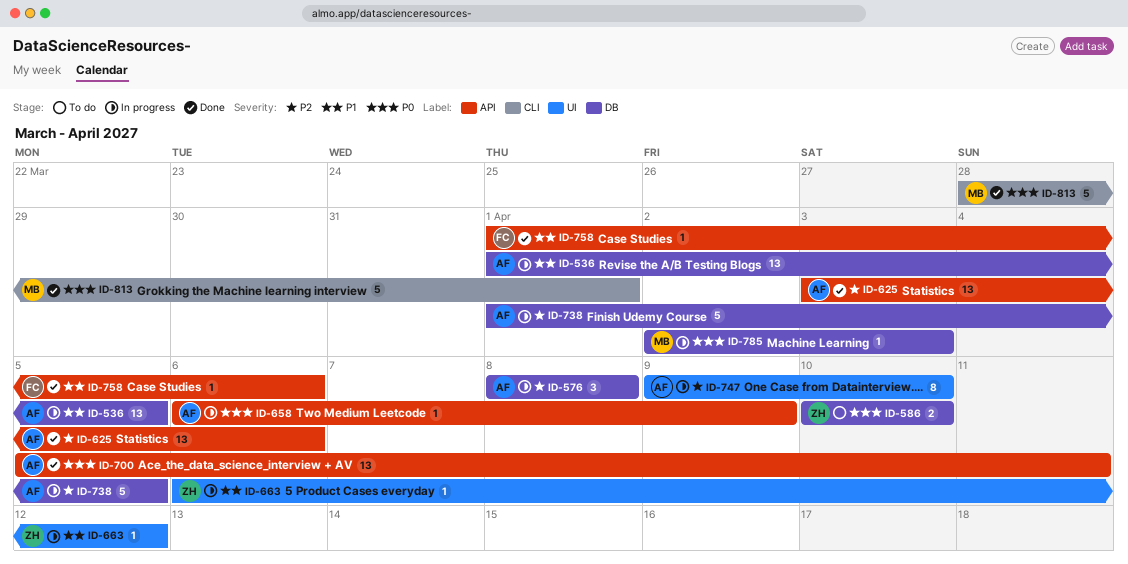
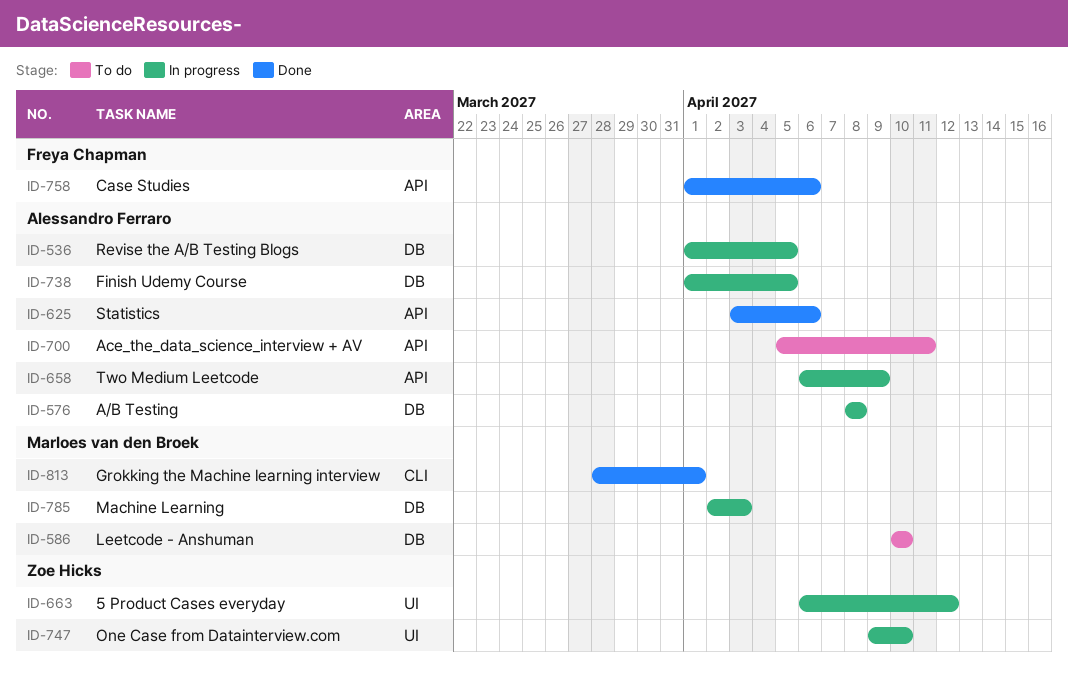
ID-586, owner: Zoe Hicks -> Marloes van den Broek
ID-700, status: Done -> To do
ID-747, owner: Alessandro Ferraro -> Zoe Hicks

